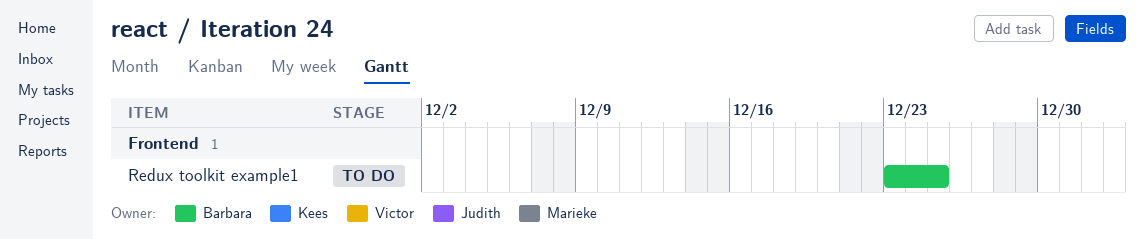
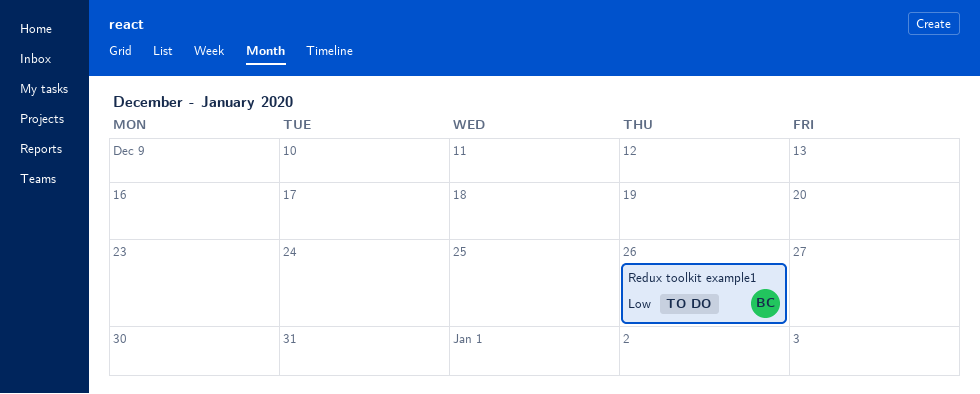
Redux toolkit example1, due: Dec 25 -> Dec 26

